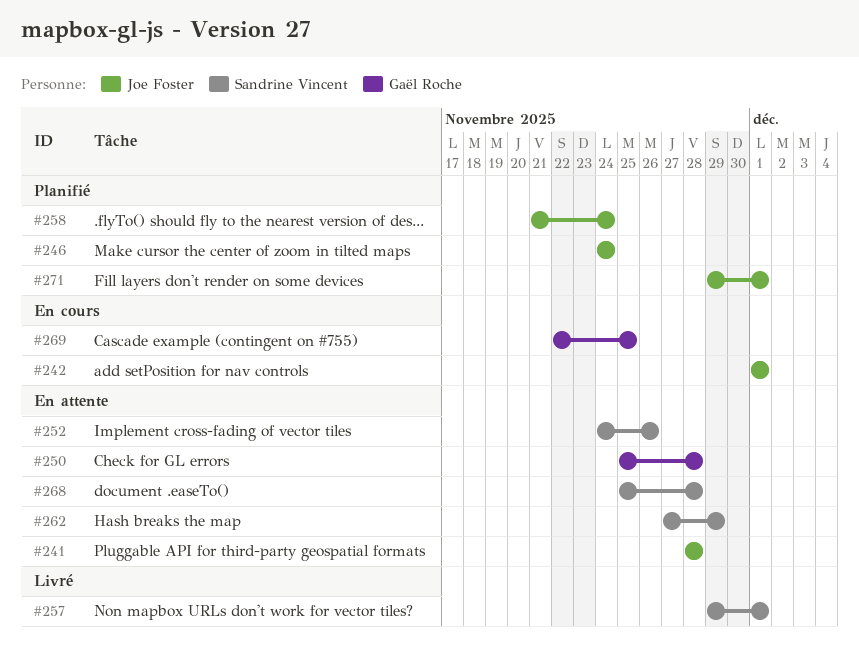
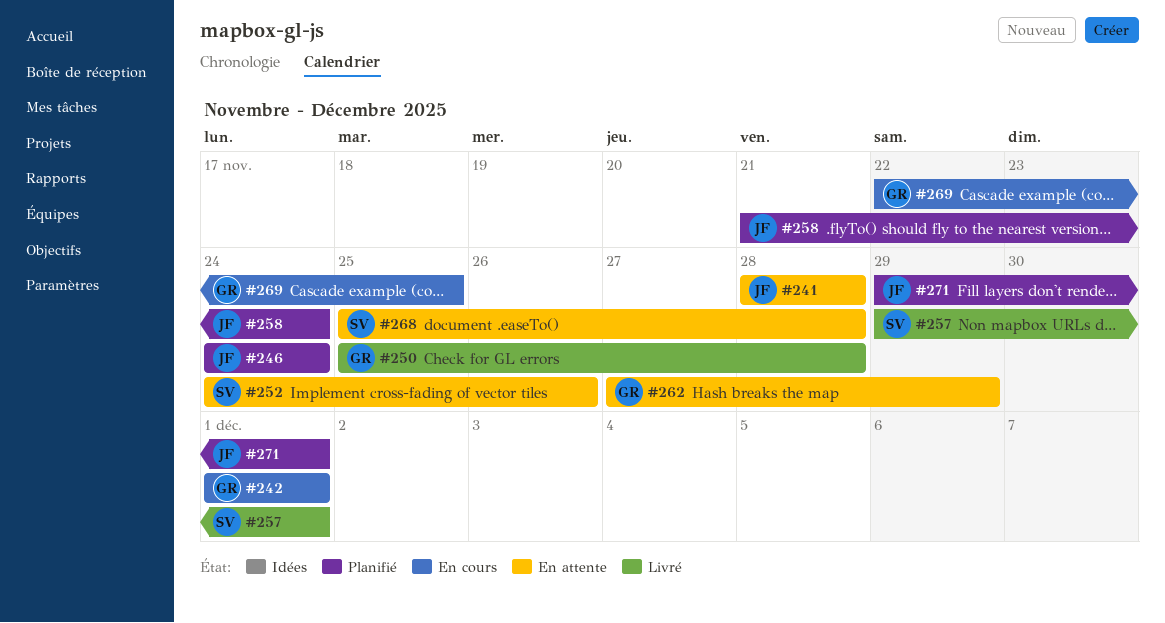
#242, owner: Joe Foster -> Gaël Roche
#250, status: En attente -> Livré
#262, owner: Sandrine Vincent -> Gaël Roche

